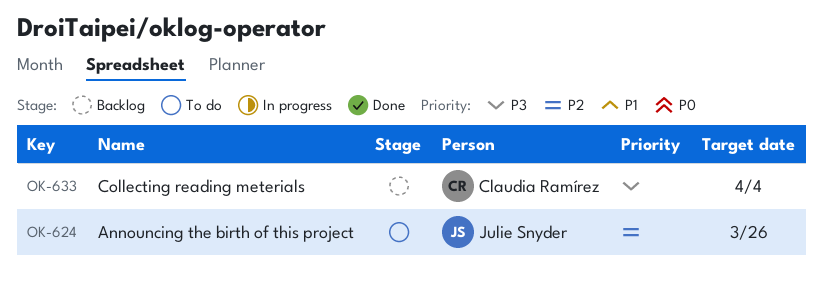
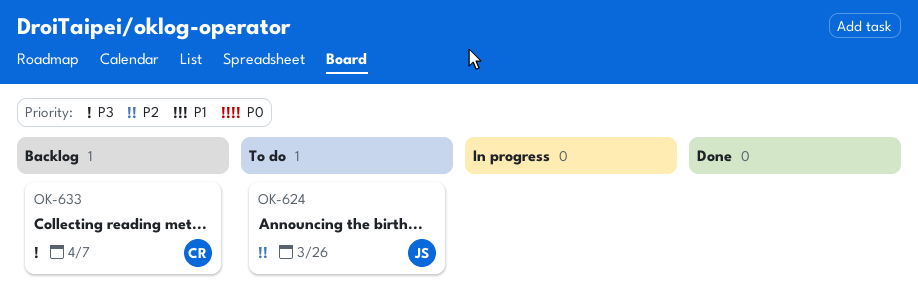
OK-633, due: Apr 4 -> Apr 7

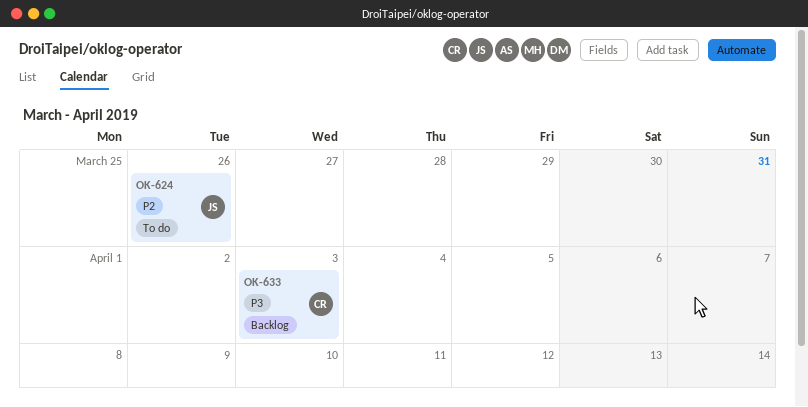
OK-633, due: Apr 7 -> Apr 3

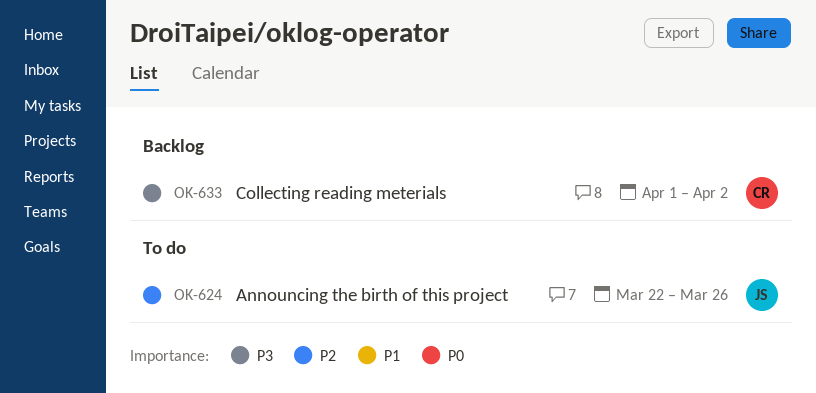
OK-633, due: Apr 3 -> Apr 2

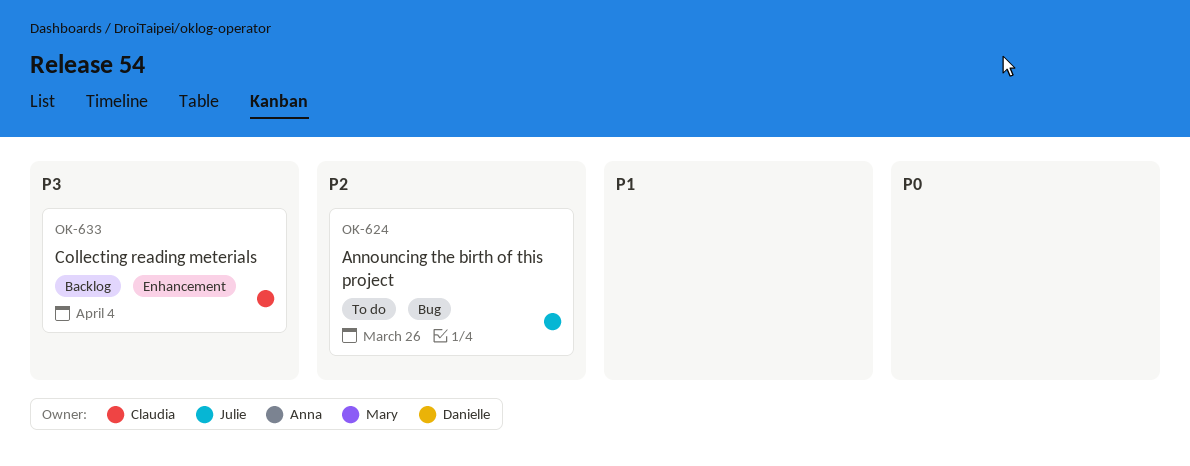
OK-633, due: Apr 2 -> Apr 4

